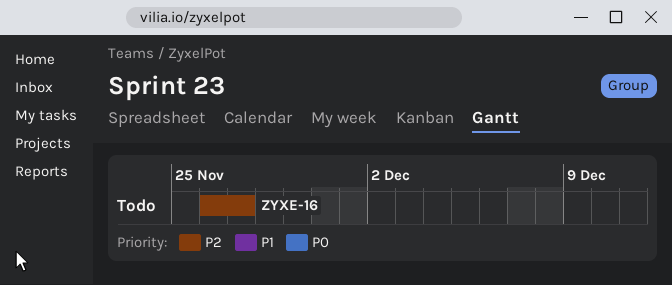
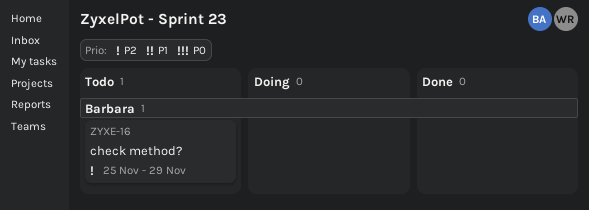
ZYXE-16, start: Nov 26 -> Nov 25
ZYXE-16, due: Nov 27 -> Nov 29

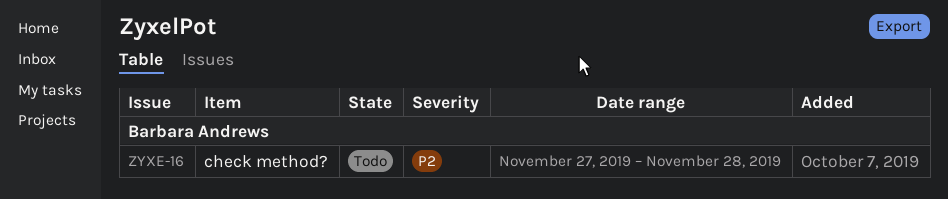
ZYXE-16, start: Nov 25 -> Nov 27
ZYXE-16, due: Nov 29 -> Nov 28

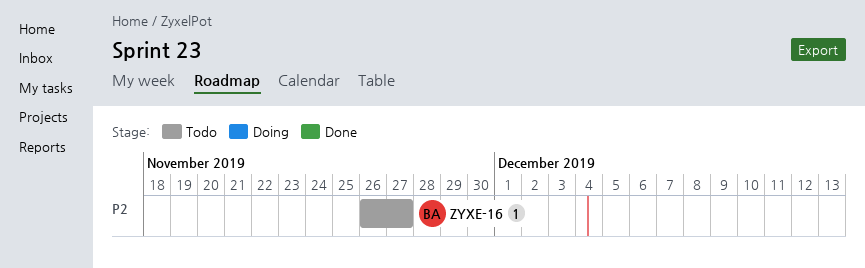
ZYXE-16, start: Nov 27 -> Nov 26
ZYXE-16, due: Nov 28 -> Nov 27

